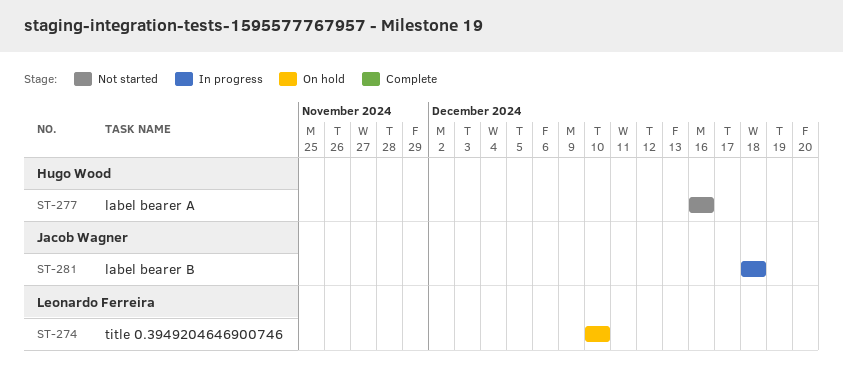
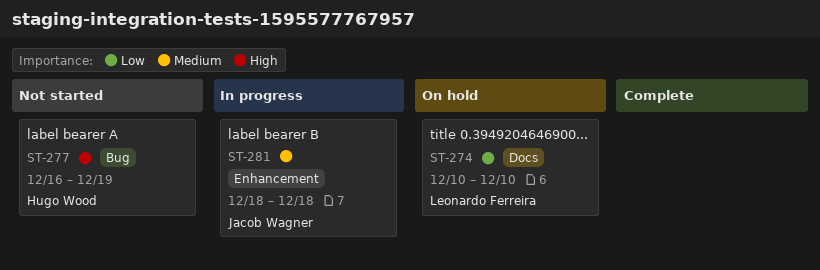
ST-277, due: Dec 16 -> Dec 19

